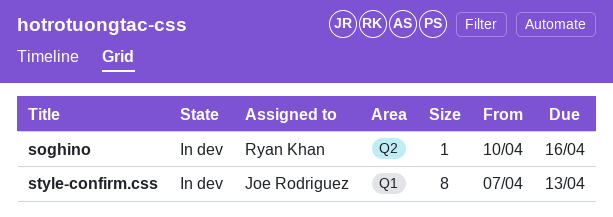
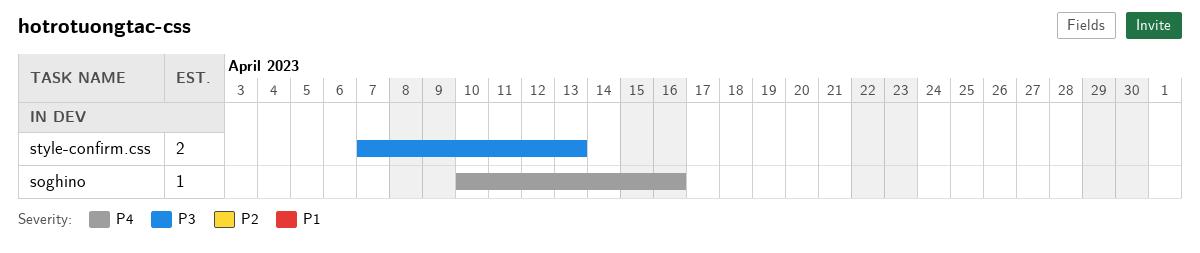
style-confirm.css, estimate: 8 -> 2

